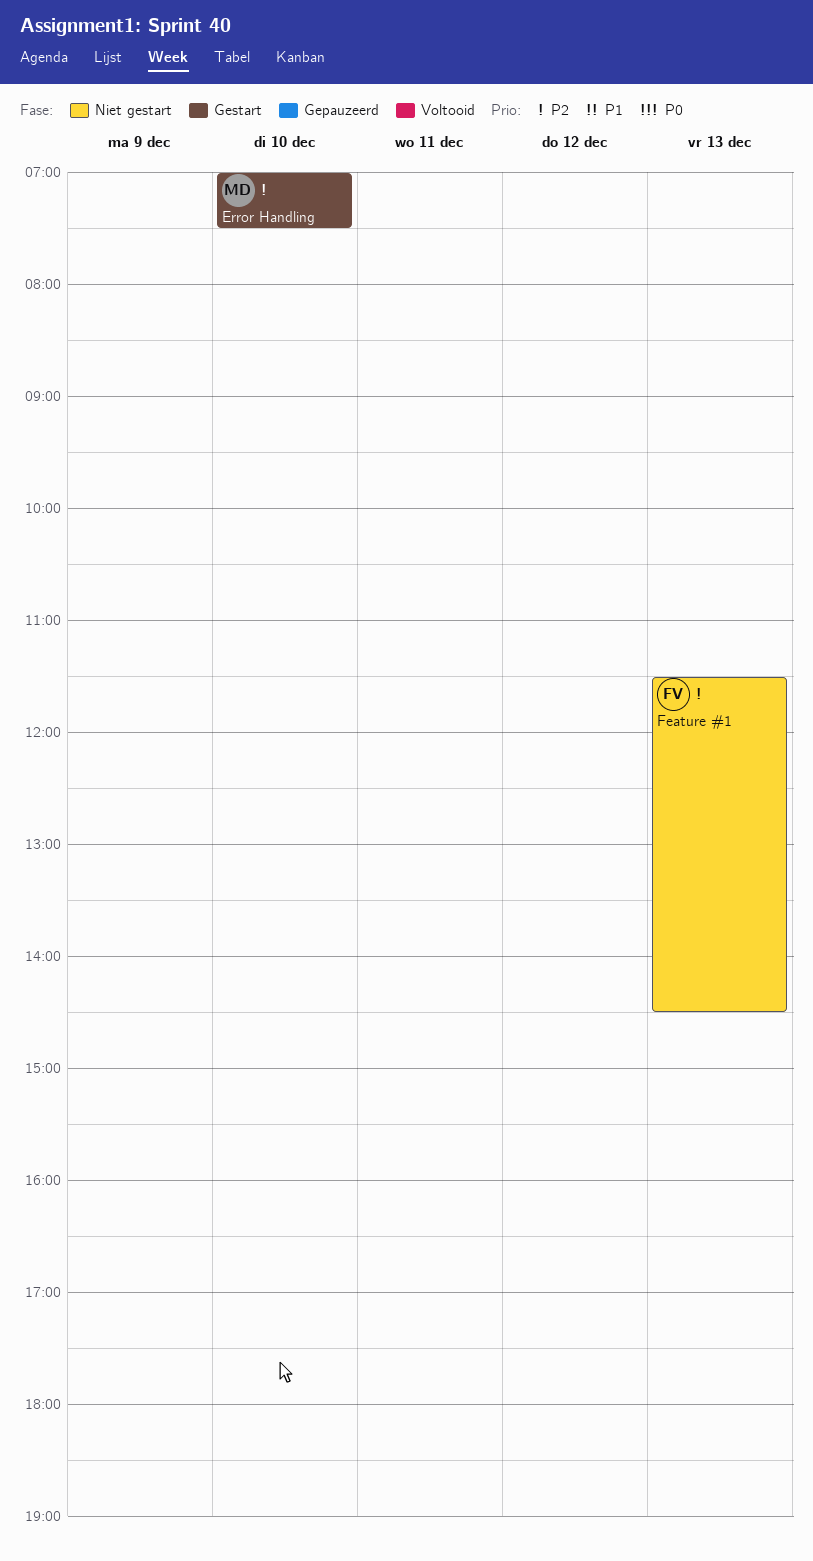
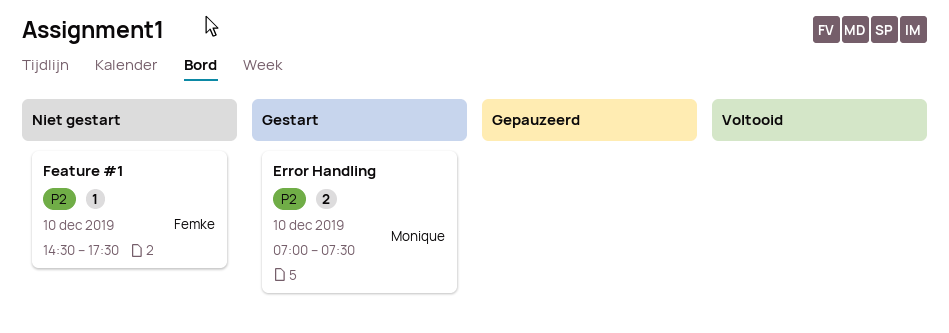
Feature #1, day: Dec 13 -> Dec 10
Feature #1, begins: 11:30 -> 14:30
Feature #1, ends: 14:30 -> 17:30

